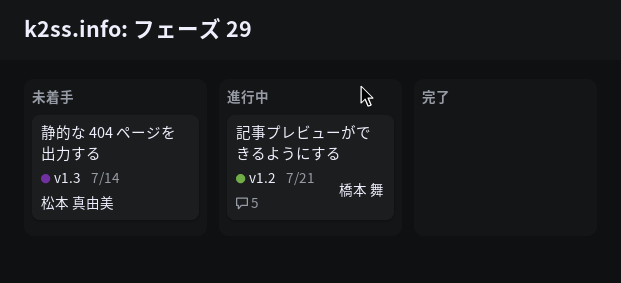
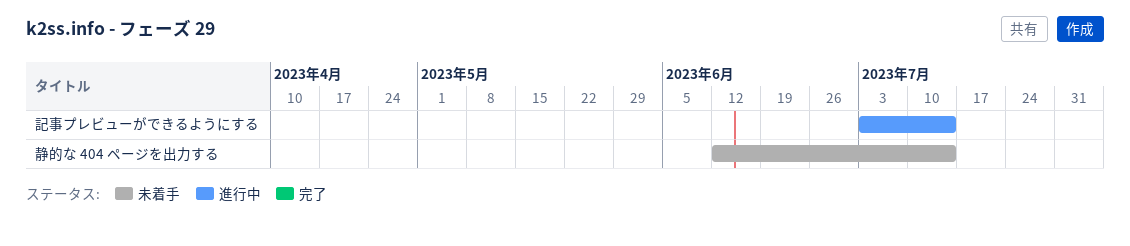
記事プレビューができるようにする, due: Jul 21 -> Jul 14

